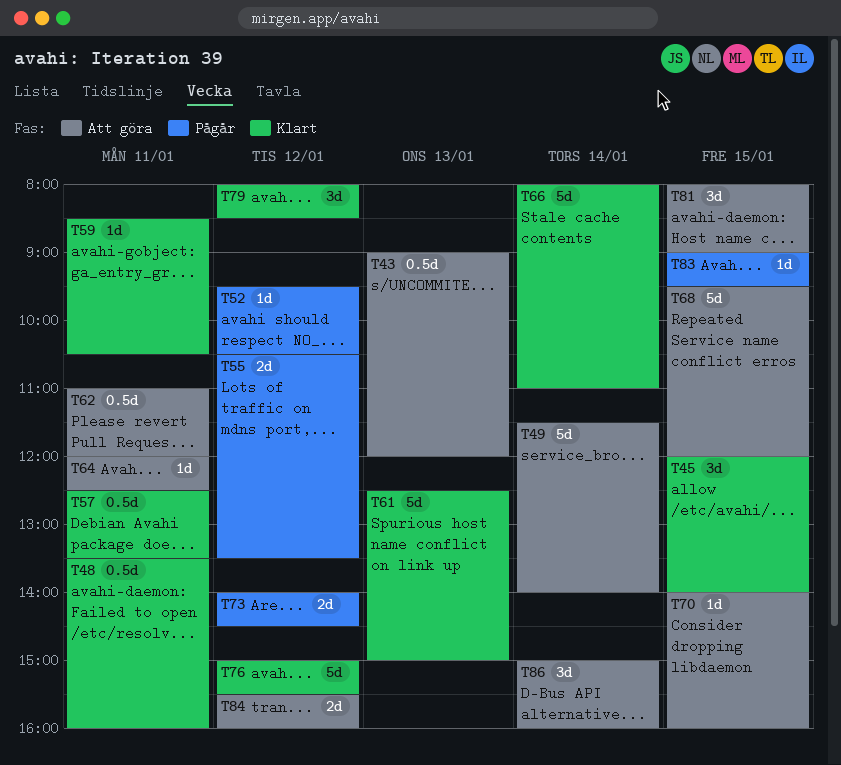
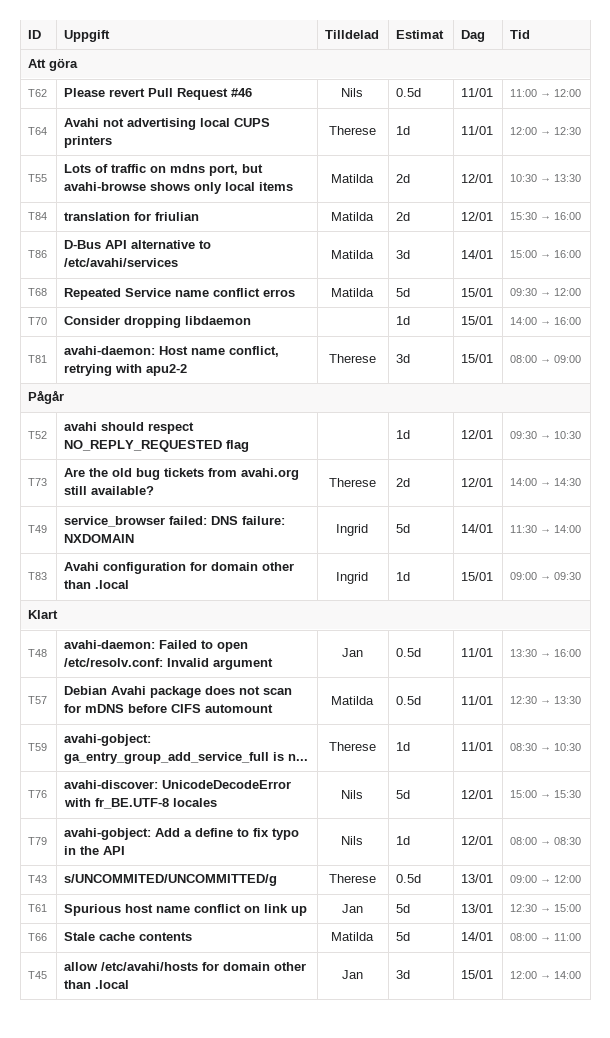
T43, status: Att göra -> Klart
T49, status: Att göra -> Pågår
T55, status: Pågår -> Att göra
T79, estimate: 3d -> 1d

